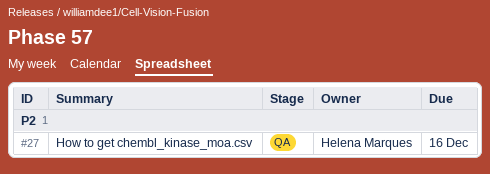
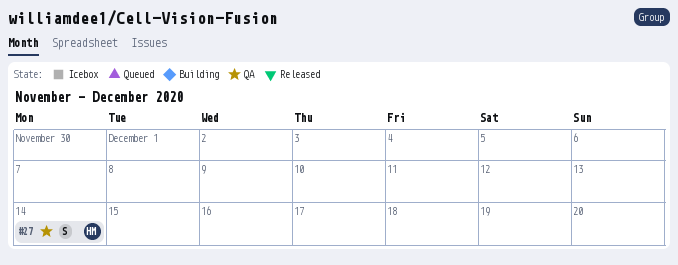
#27, due: Dec 16 -> Dec 14

